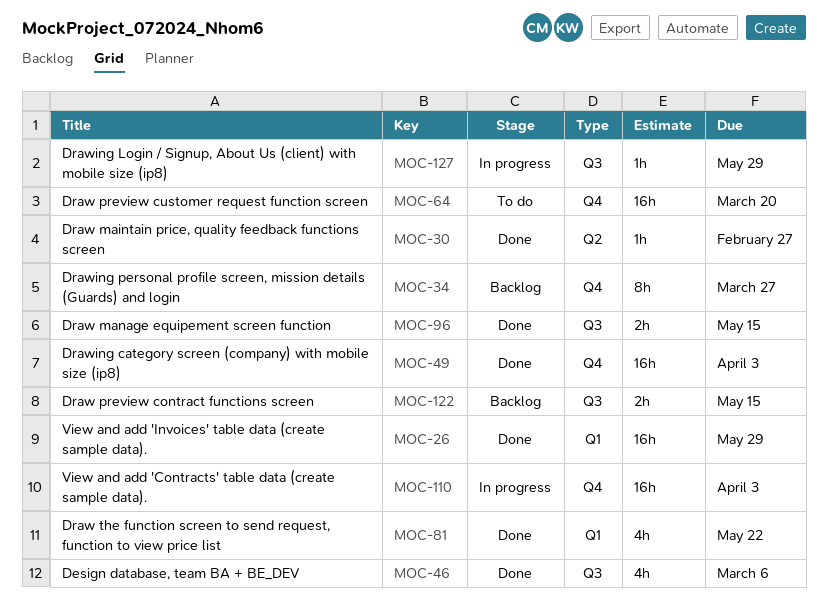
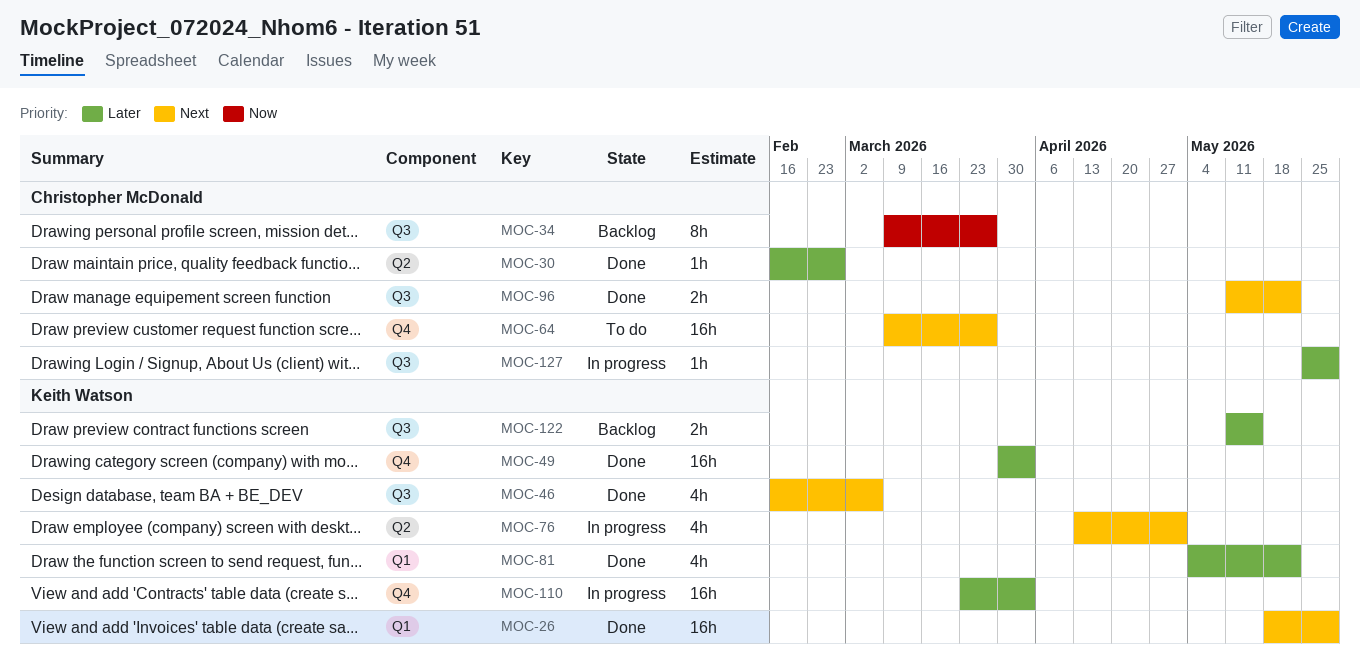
MOC-34, label: Q4 -> Q3
MOC-64, due: Mar 20 -> Mar 27
MOC-76: none -> present
MOC-96, due: May 15 -> May 22

